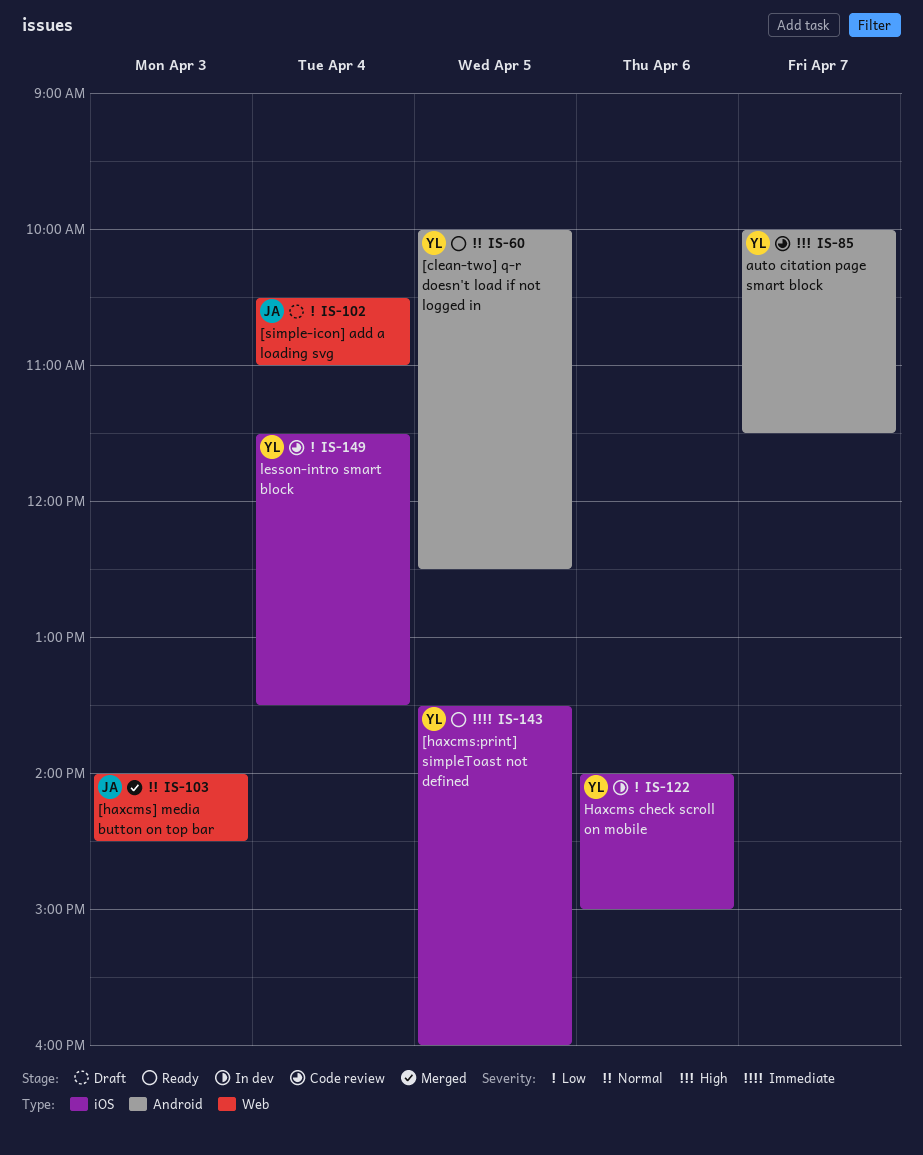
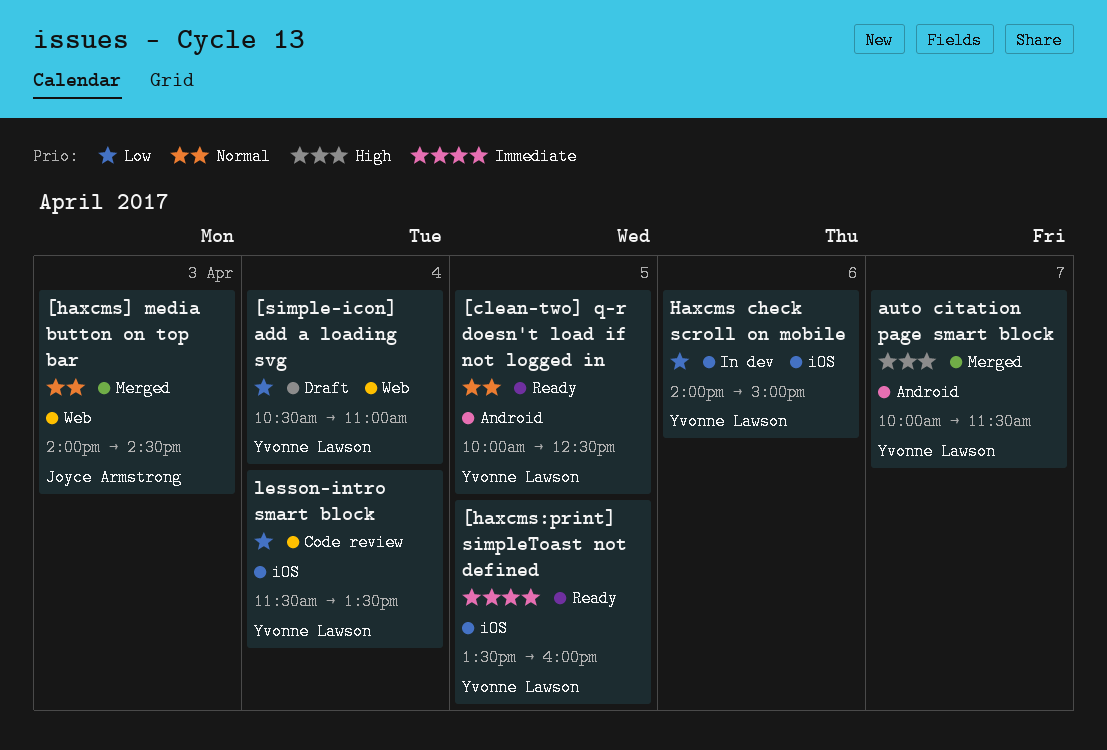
[simple-icon] add a loading svg, owner: Joyce Armstrong -> Yvonne Lawson
auto citation page smart block, status: Code review -> Merged

